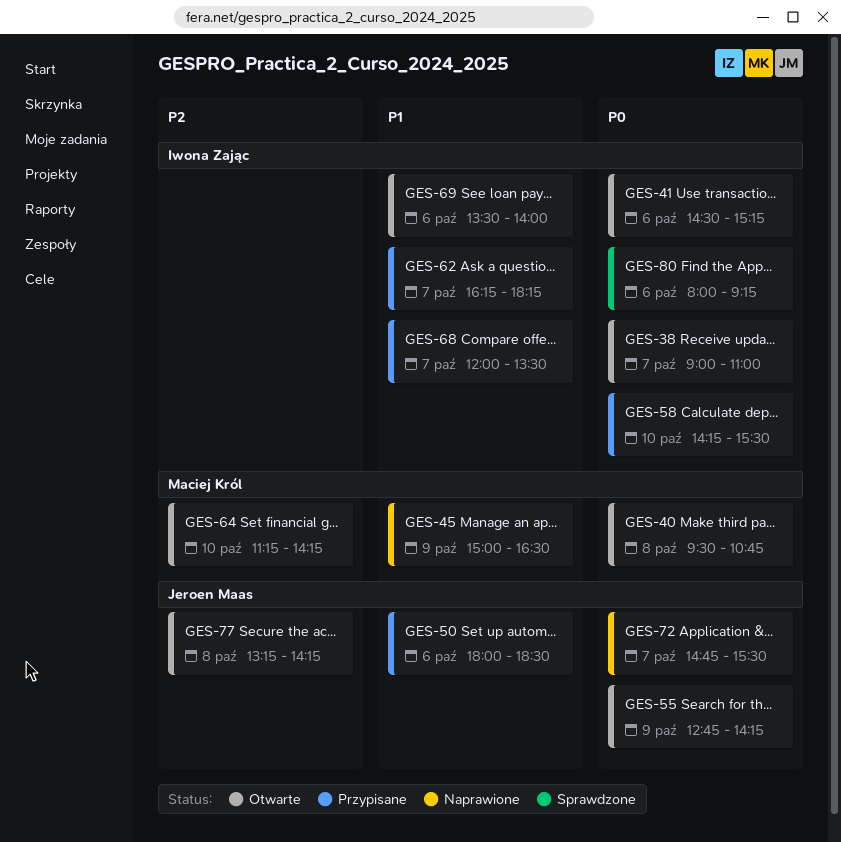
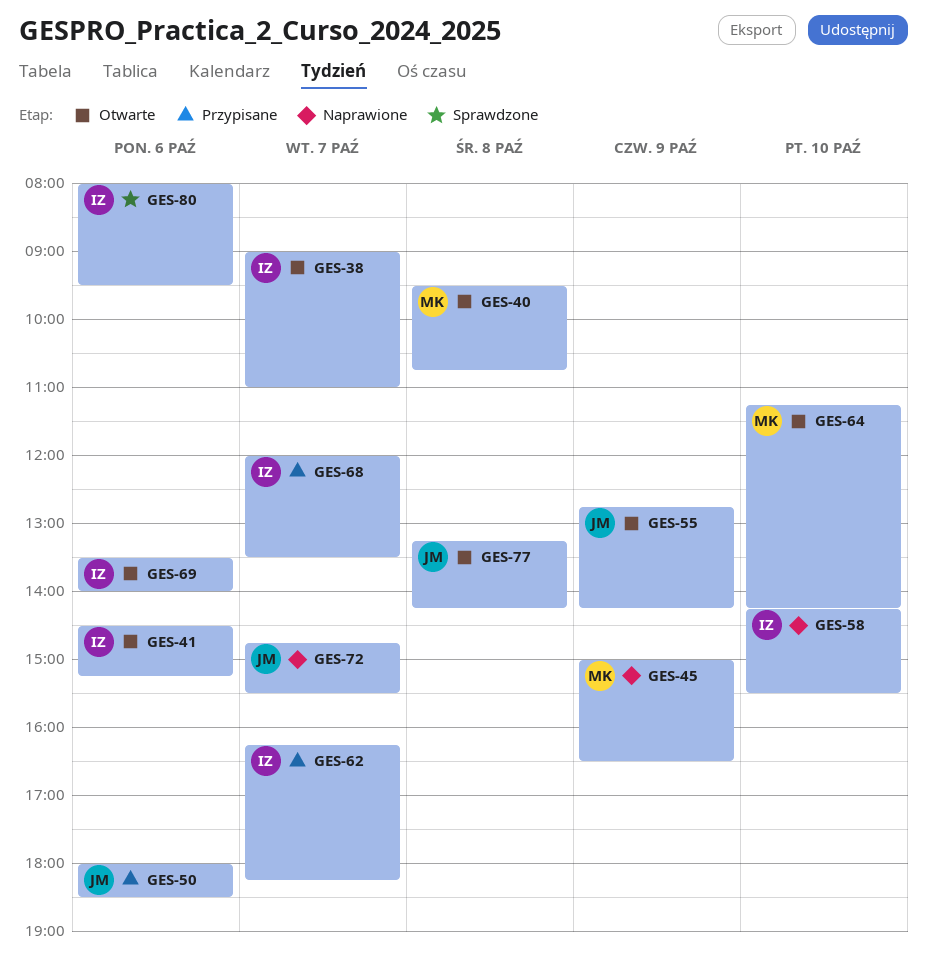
GES-58, status: Przypisane -> Naprawione
GES-80, ends: 09:15 -> 09:30

